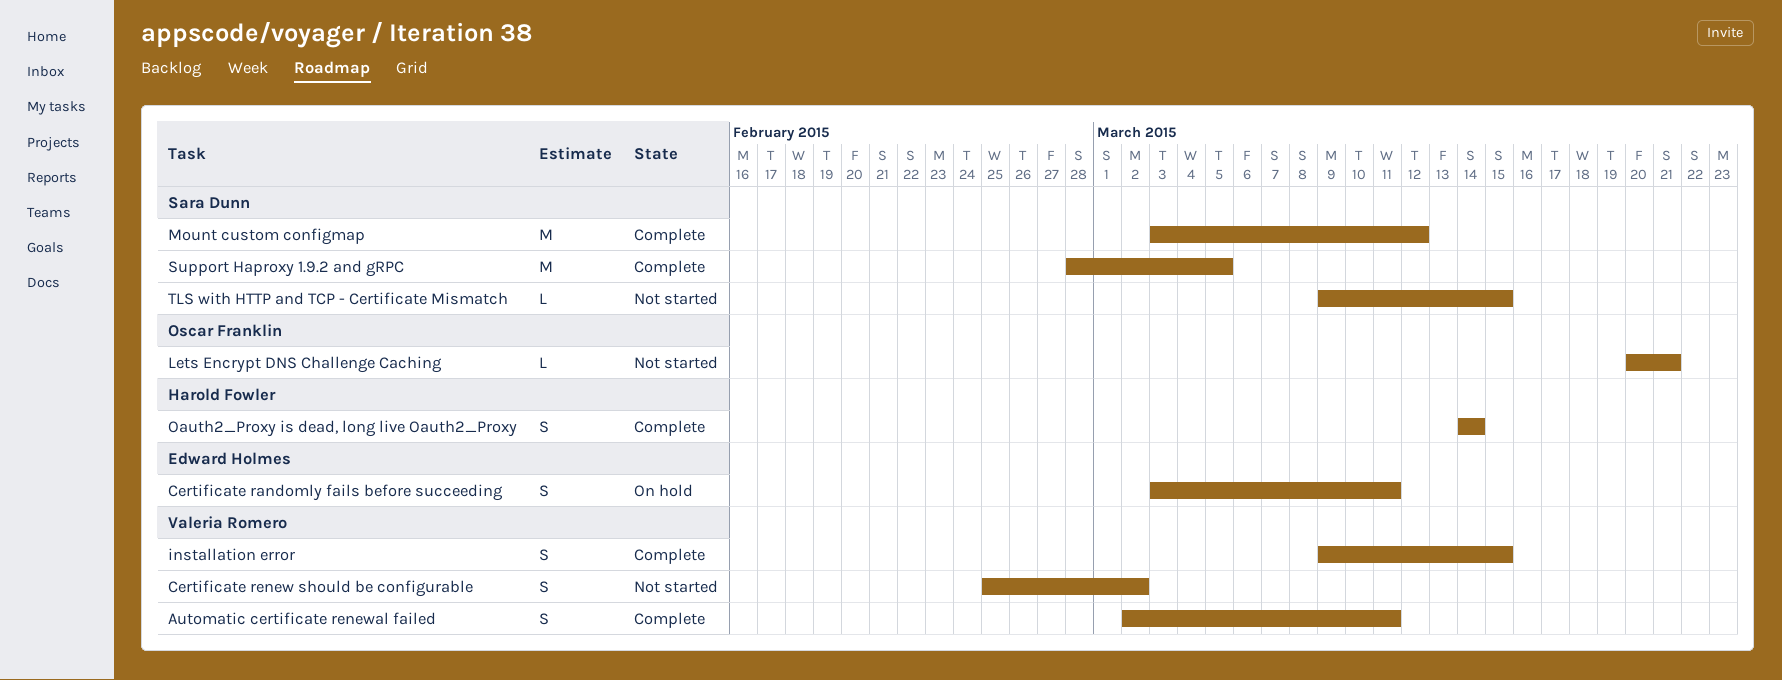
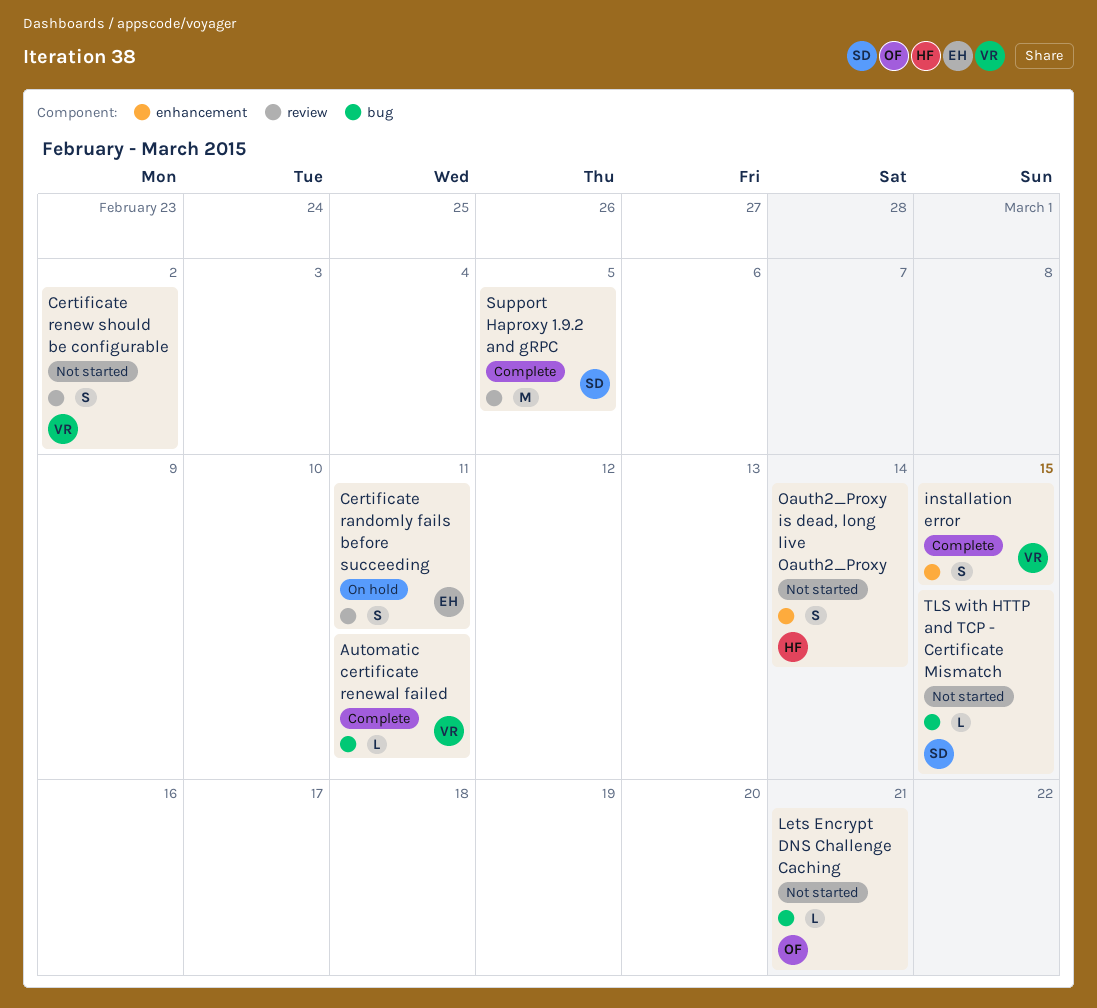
Automatic certificate renewal failed, estimate: S -> L
Mount custom configmap: present -> none
Oauth2_Proxy is dead, long live Oauth2_Proxy, status: Complete -> Not started

